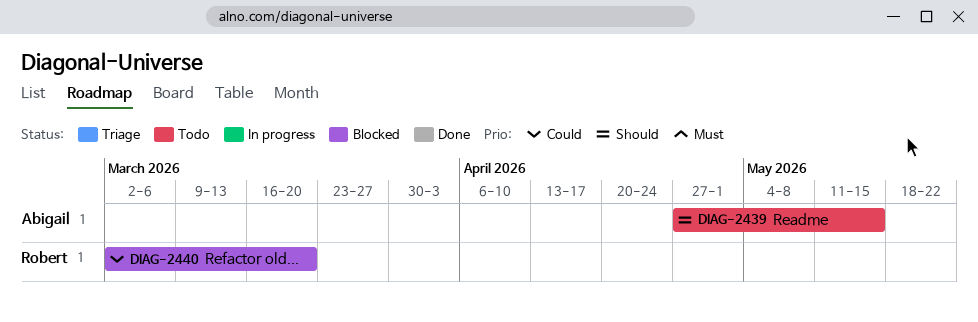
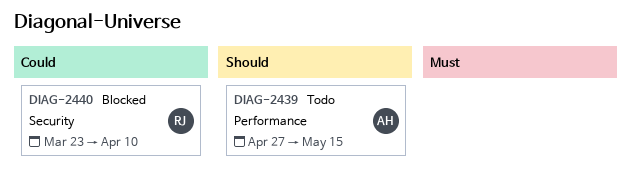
DIAG-2440, start: Mar 2 -> Mar 23
DIAG-2440, due: Mar 20 -> Apr 10

